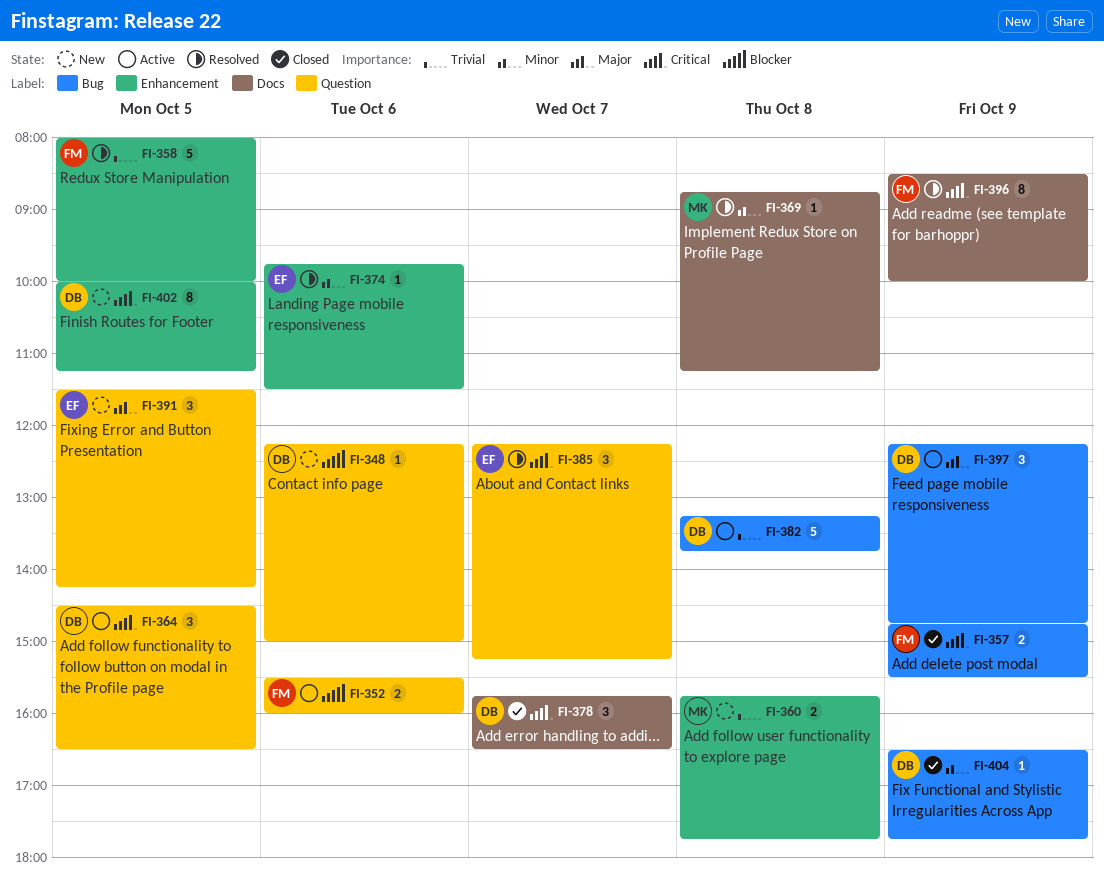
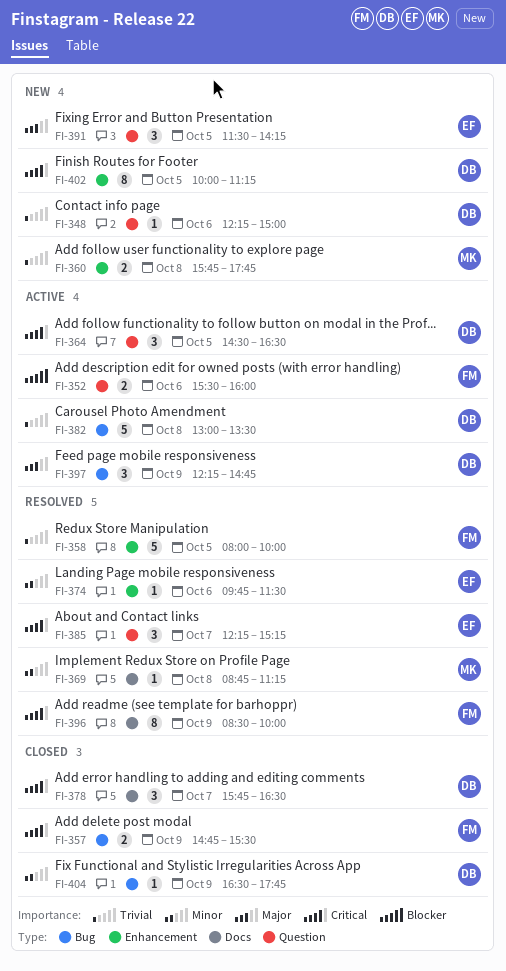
FI-348, priority: Blocker -> Trivial
FI-382, begins: 13:15 -> 13:00
FI-382, ends: 13:45 -> 13:30

